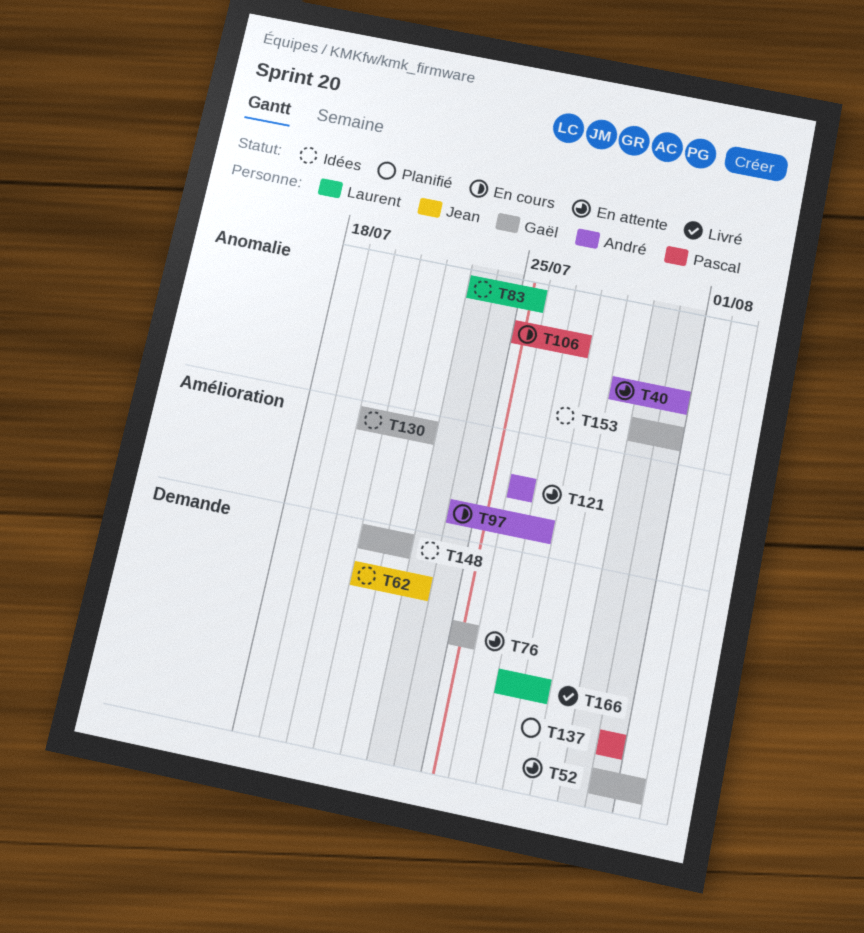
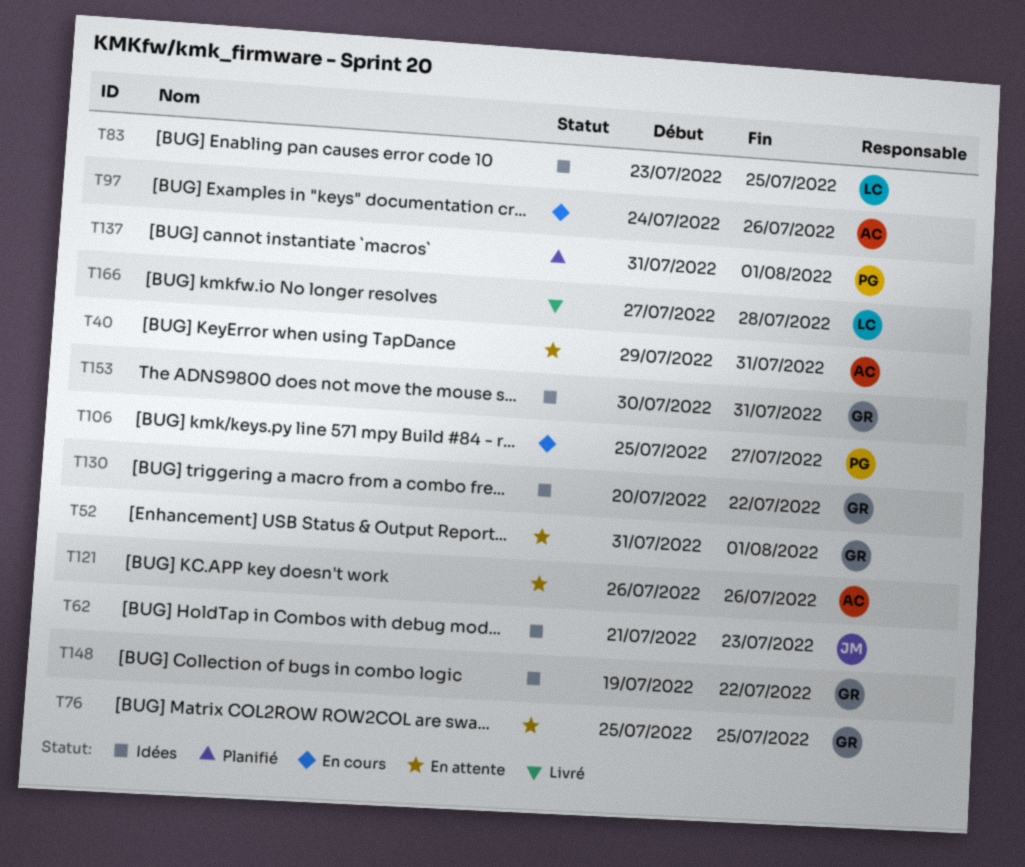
T97, due: Jul 27 -> Jul 26
T137, due: Jul 31 -> Aug 1
T148, start: Jul 21 -> Jul 19

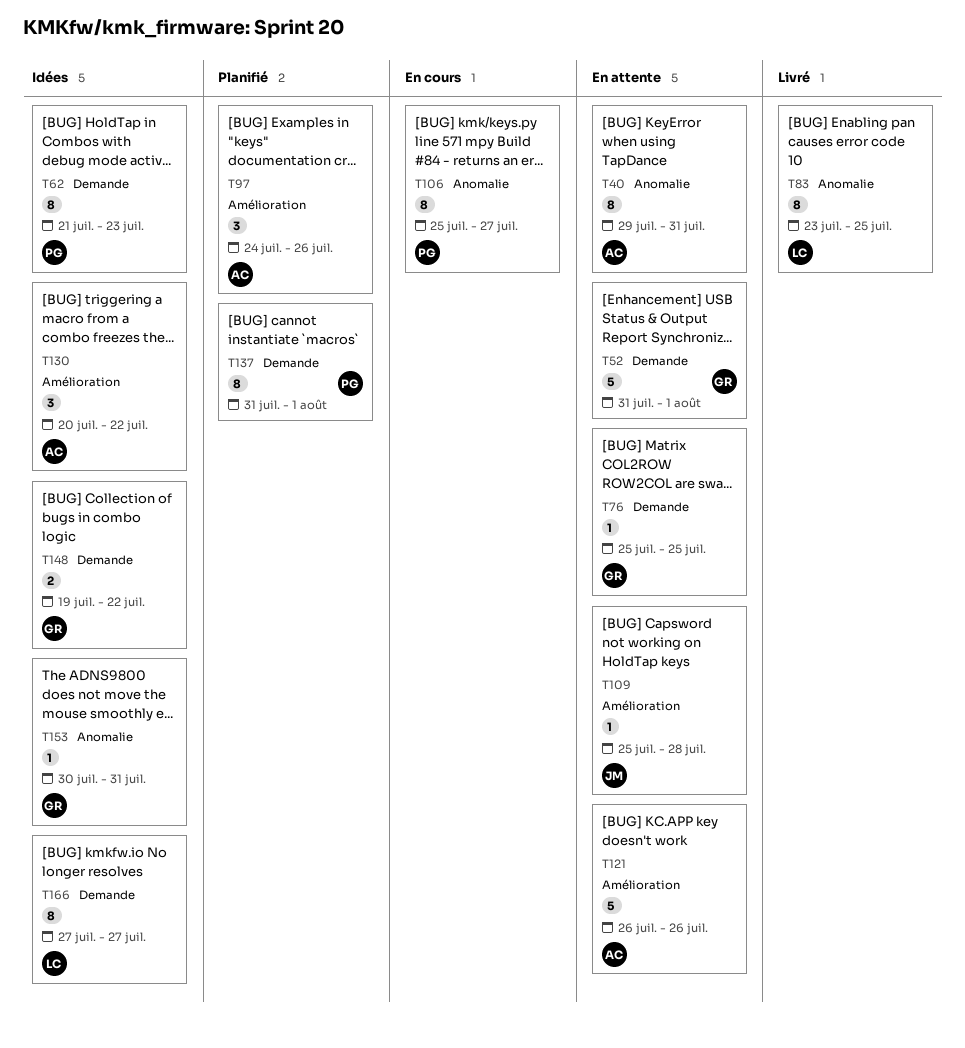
T62, owner: JM -> PG
T83, status: Idées -> Livré
T97, status: En cours -> Planifié
T109: none -> present
T130, owner: GR -> AC
T166, status: Livré -> Idées
T166, due: Jul 28 -> Jul 27

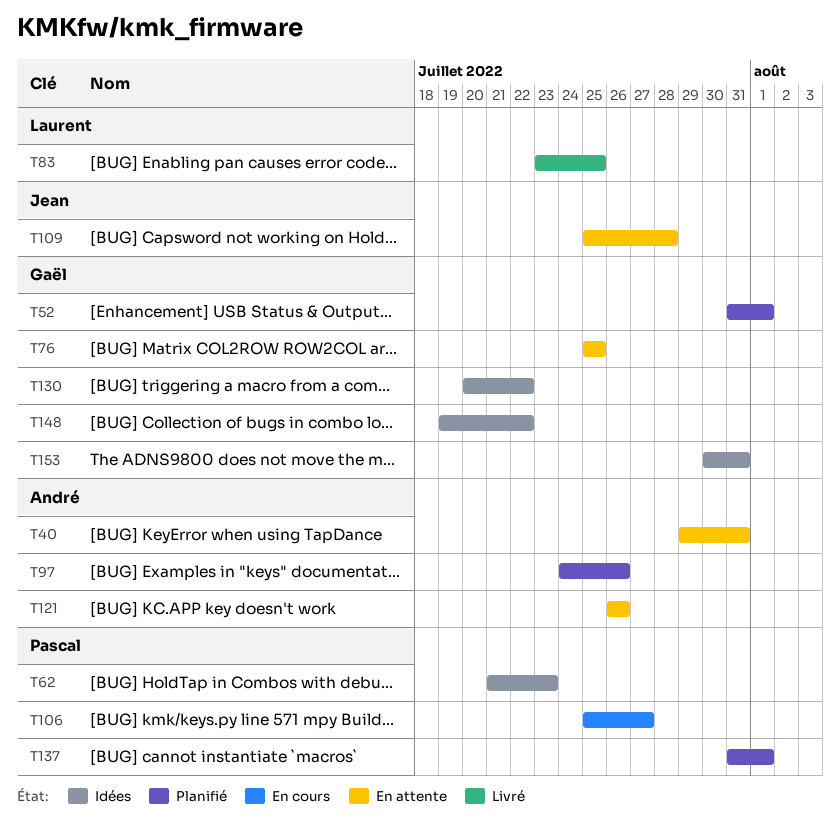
T52, status: En attente -> Planifié
T130, owner: André -> Gaël
T166: present -> none

